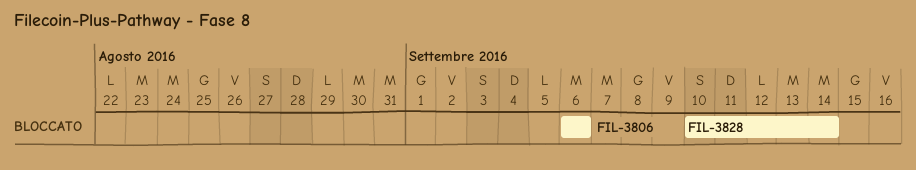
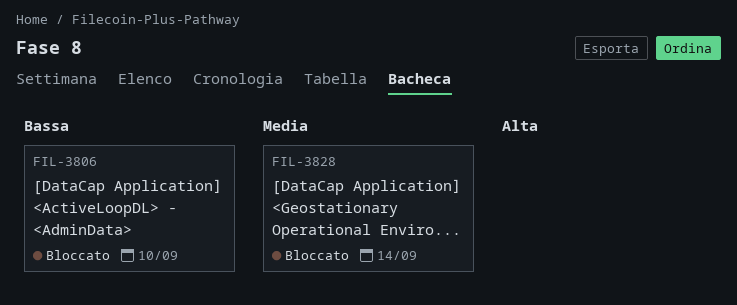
FIL-3806, due: Sep 6 -> Sep 10

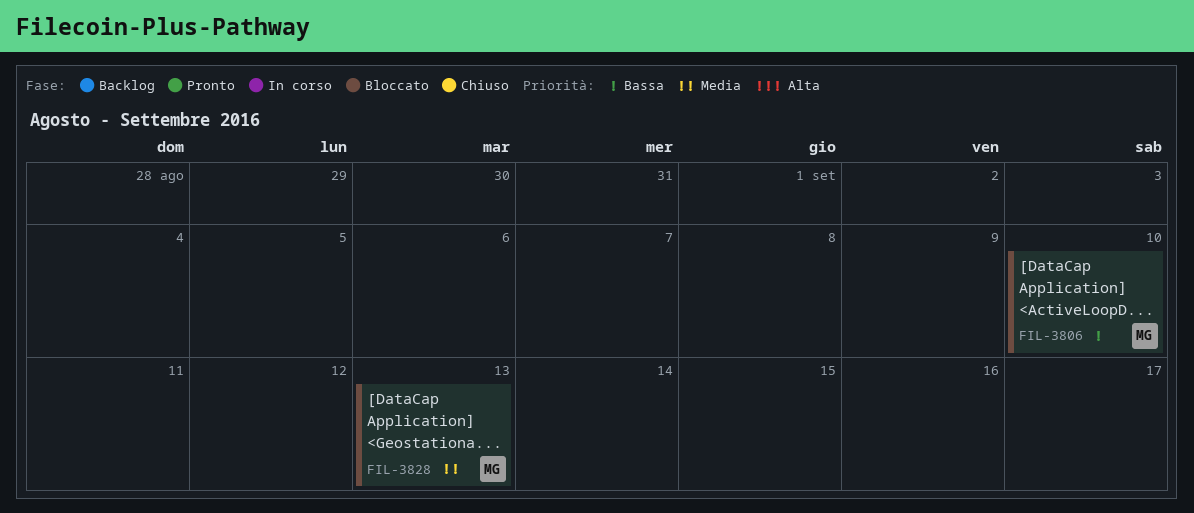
FIL-3828, due: Sep 14 -> Sep 13

